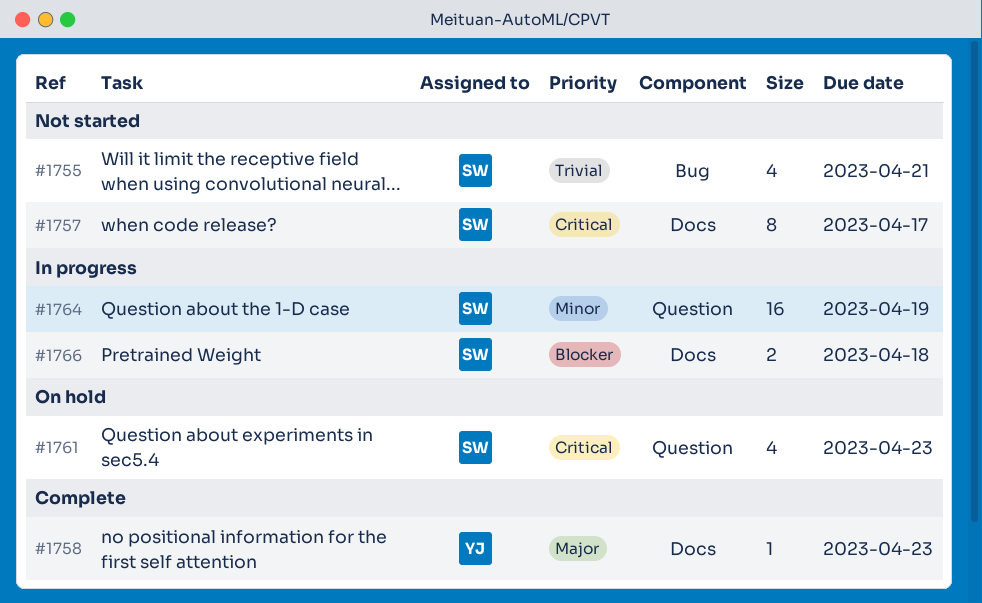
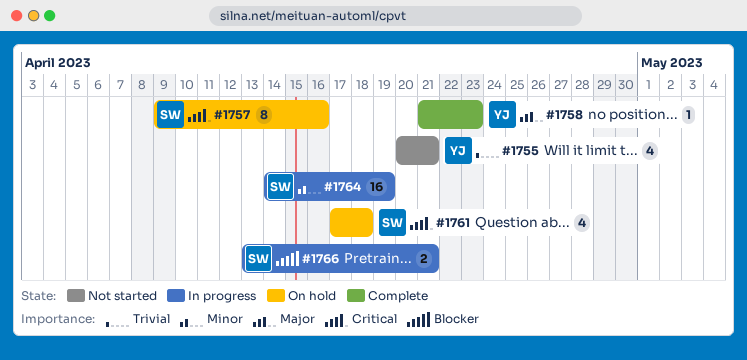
#1755, owner: SW -> YJ
#1757, status: Not started -> On hold
#1757, due: Apr 17 -> Apr 16
#1761, due: Apr 23 -> Apr 18
#1766, due: Apr 18 -> Apr 21

